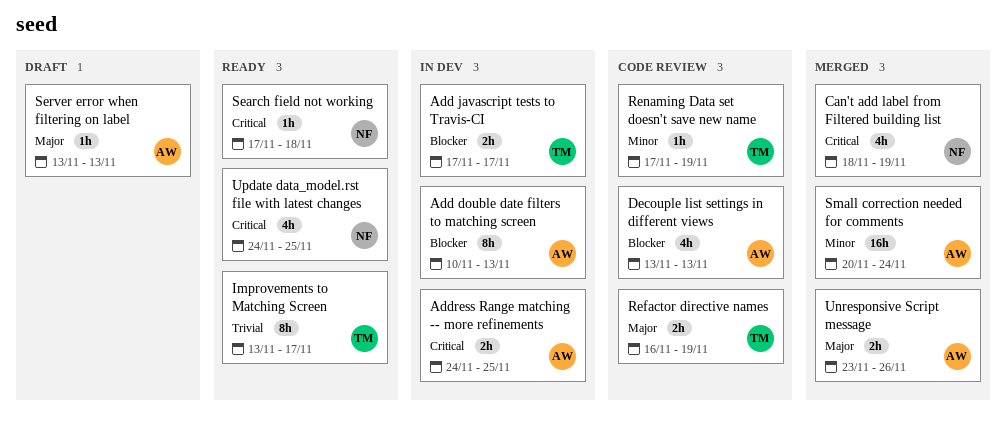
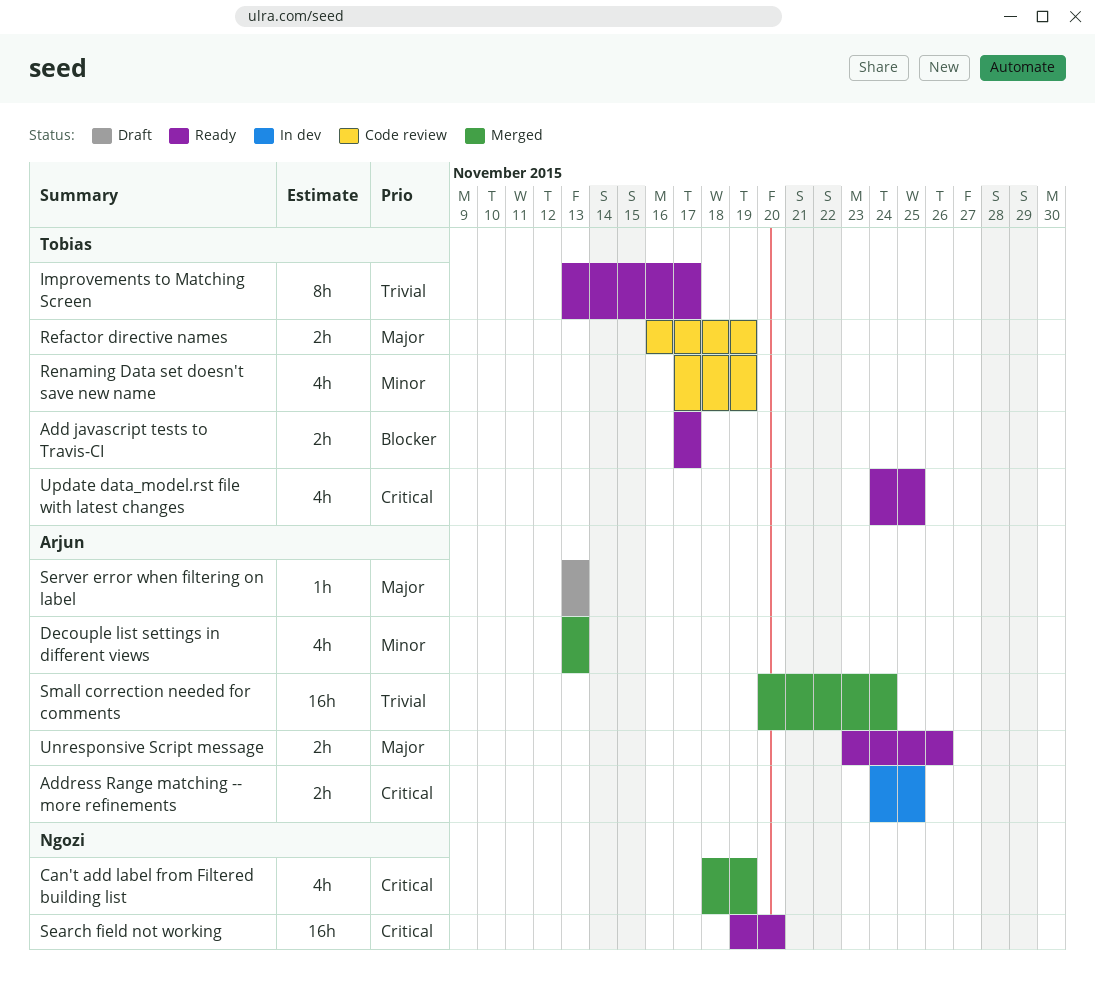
Add double date filters to matching screen: present -> none
Add javascript tests to Travis-CI, status: In dev -> Ready
Decouple list settings in different views, status: Code review -> Merged
Decouple list settings in different views, priority: Blocker -> Minor
Renaming Data set doesn't save new name, estimate: 1h -> 4h
Search field not working, estimate: 1h -> 16h
Search field not working, start: Nov 17 -> Nov 19
Search field not working, due: Nov 18 -> Nov 20
Small correction needed for comments, priority: Minor -> Trivial
Unresponsive Script message, status: Merged -> Ready
Update data_model.rst file with latest changes, owner: Ngozi -> Tobias

